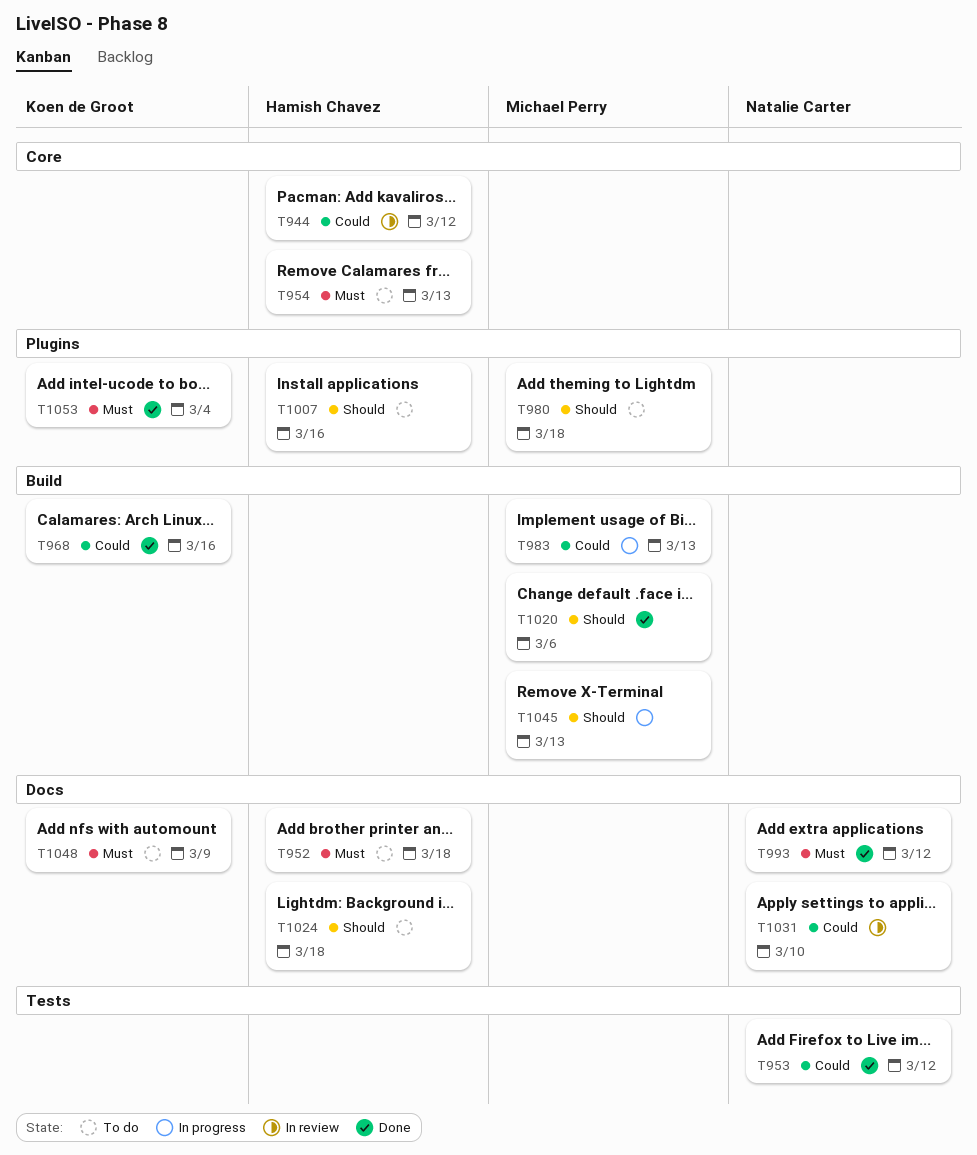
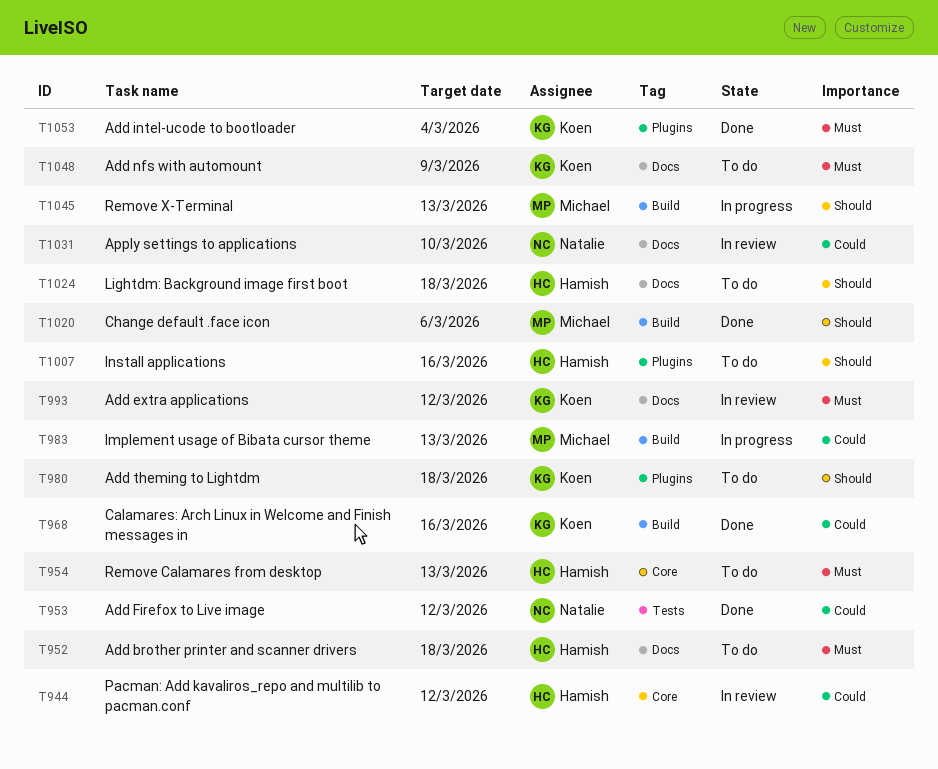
T980, owner: Michael Perry -> Koen de Groot
T993, status: Done -> In review
T993, owner: Natalie Carter -> Koen de Groot

